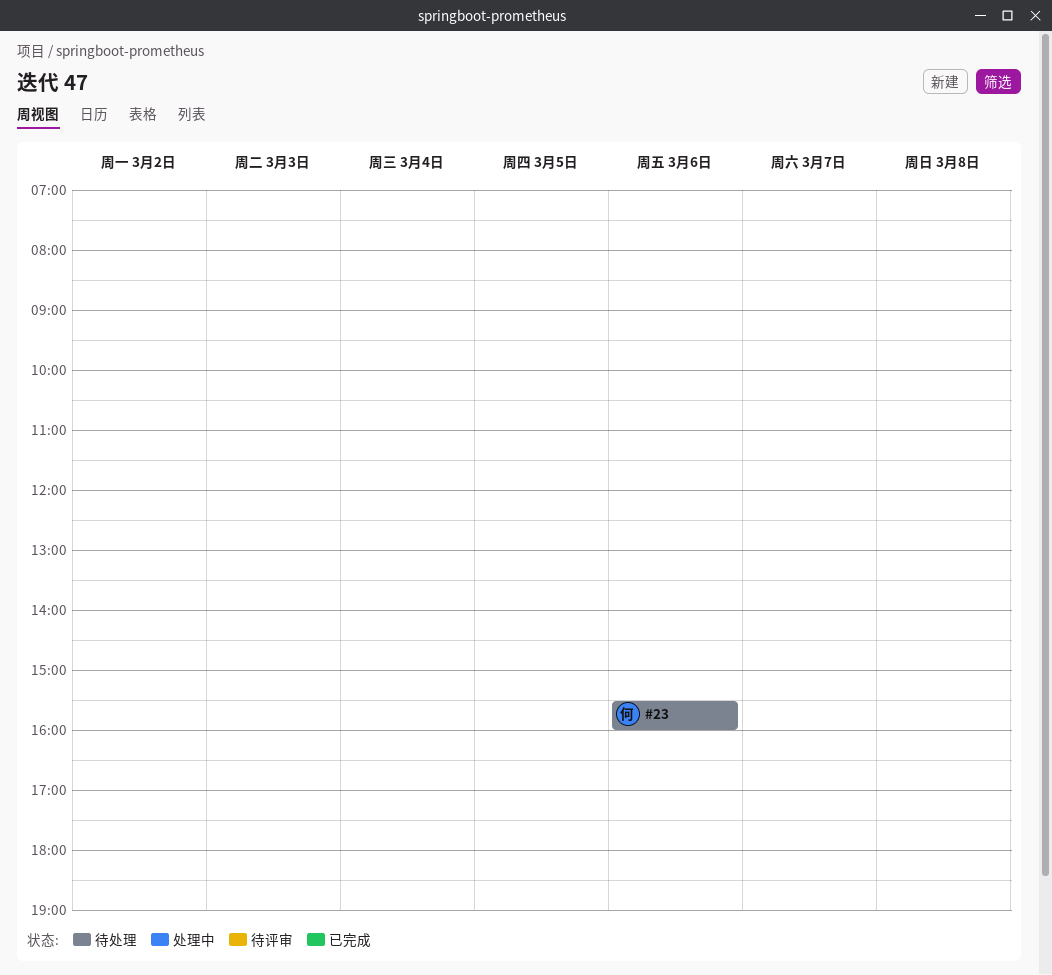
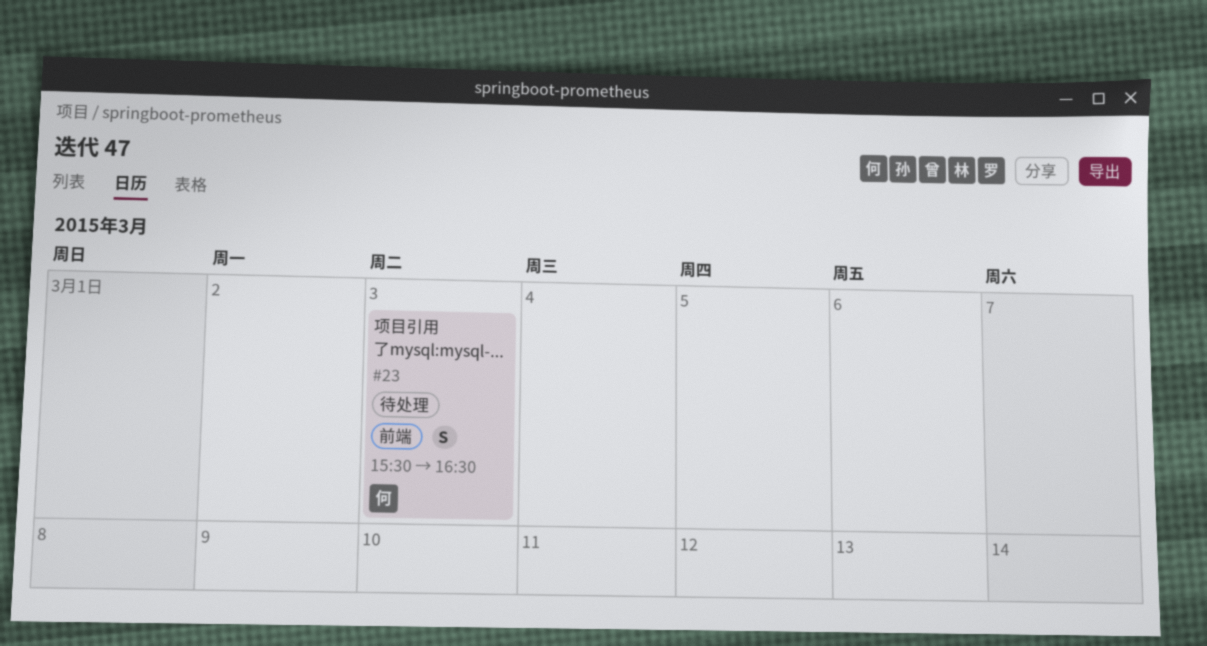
#23, day: Mar 6 -> Mar 3
#23, ends: 16:00 -> 16:30

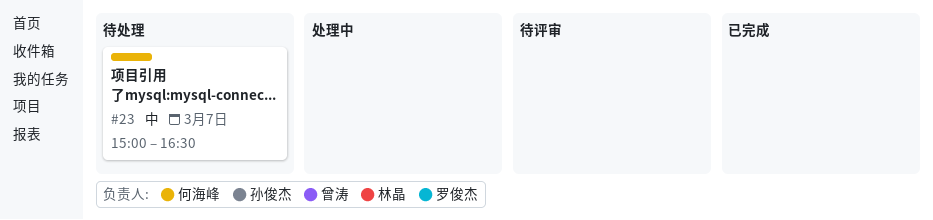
#23, day: Mar 3 -> Mar 7
#23, begins: 15:30 -> 15:00

